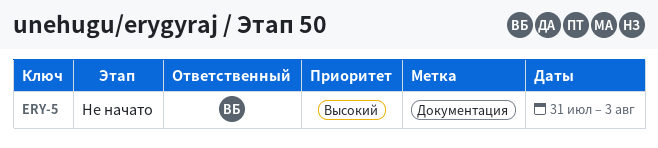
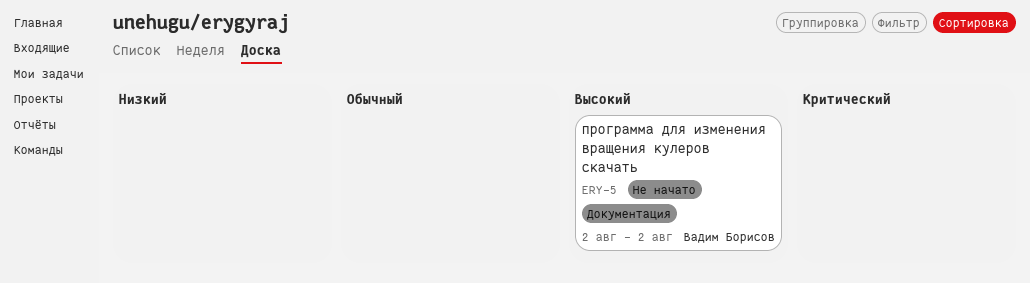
ERY-5, start: Jul 31 -> Aug 2
ERY-5, due: Aug 3 -> Aug 2

